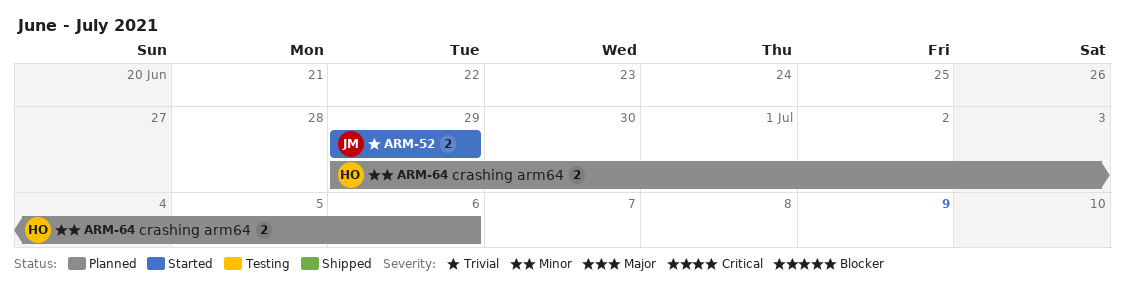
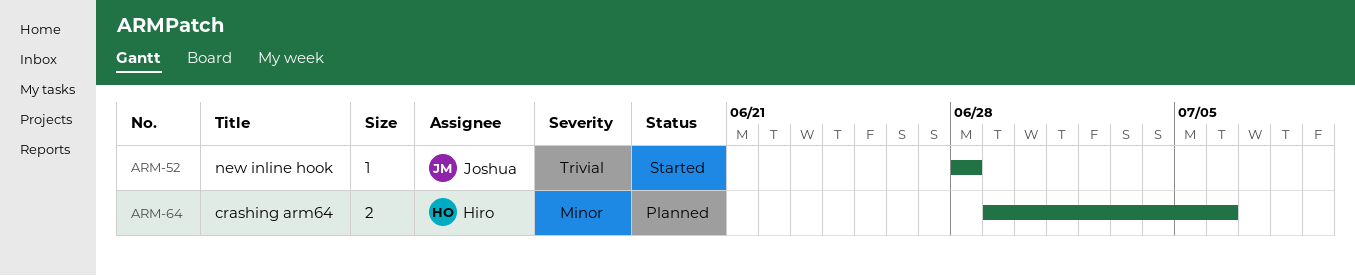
ARM-52, estimate: 2 -> 1
ARM-52, start: Jun 29 -> Jun 28
ARM-52, due: Jun 29 -> Jun 28

